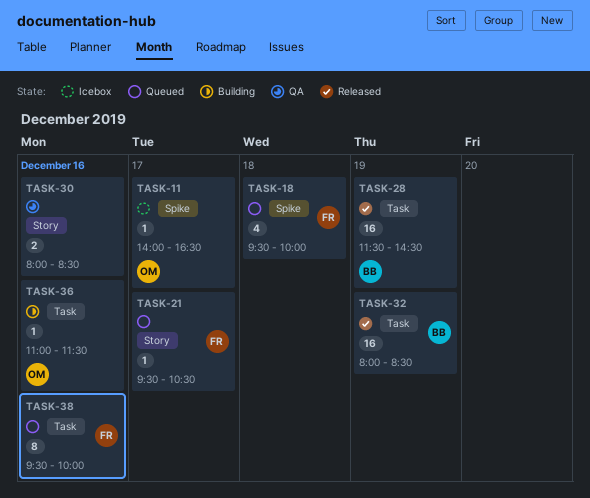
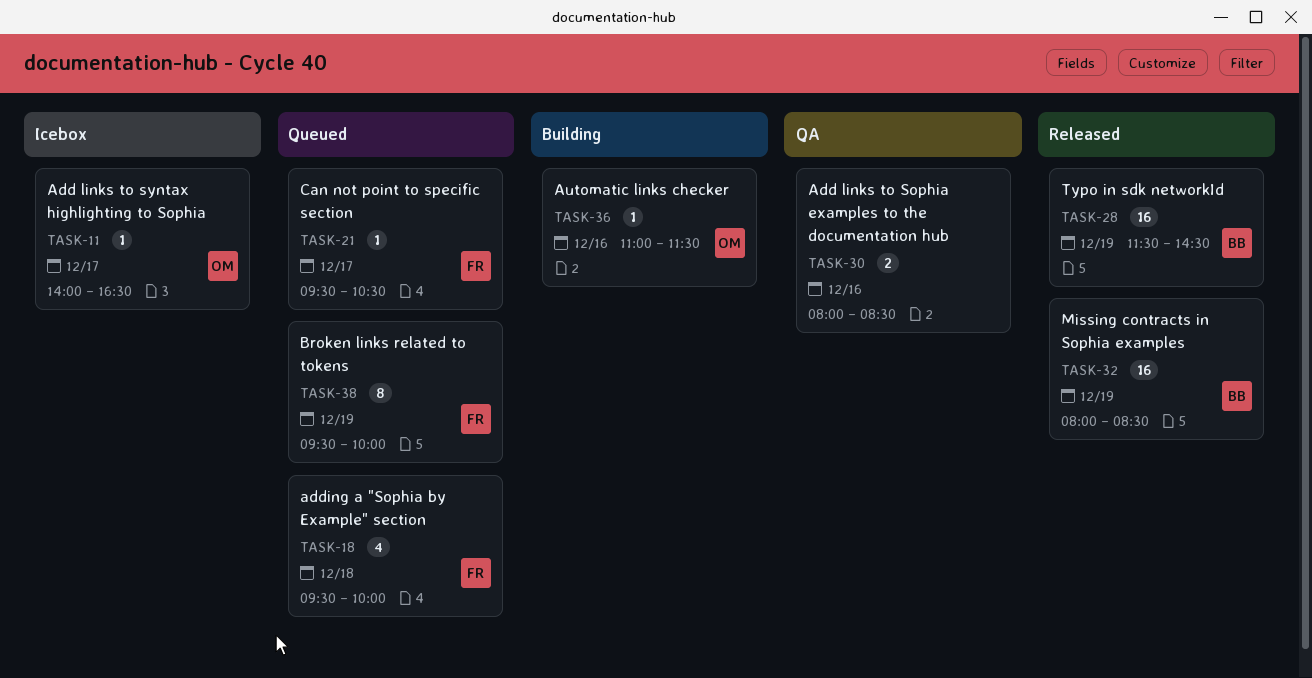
TASK-38, day: Dec 16 -> Dec 19

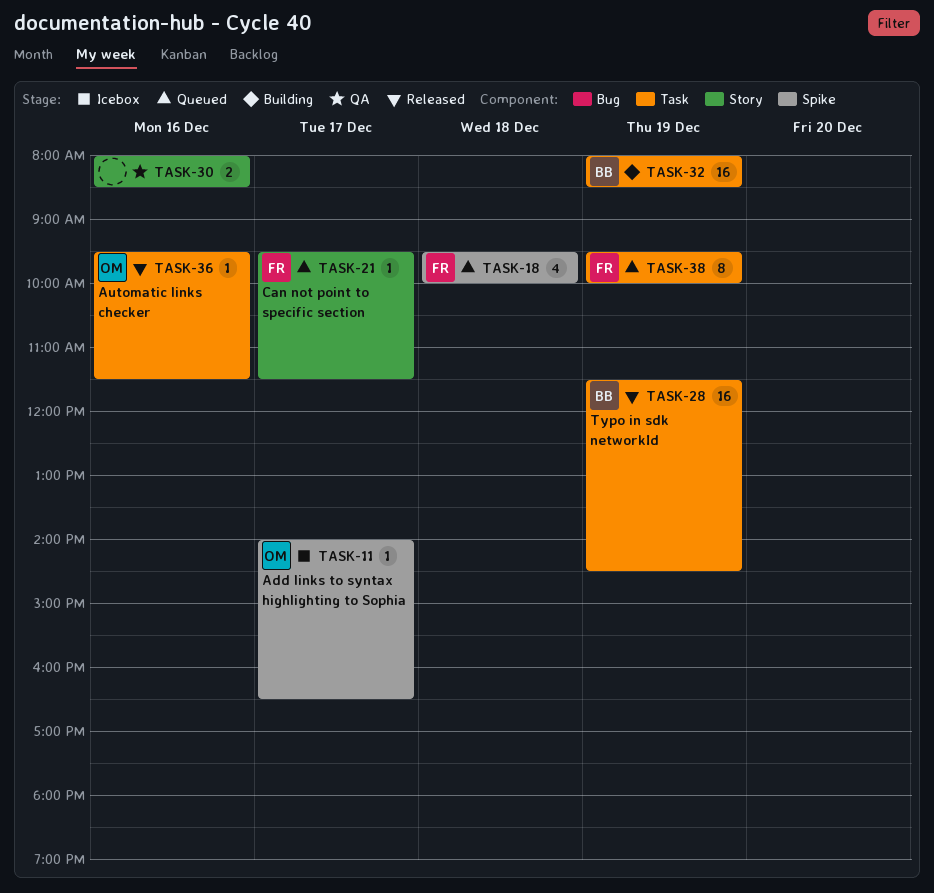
TASK-21, ends: 10:30 -> 11:30
TASK-32, status: Released -> Building
TASK-36, status: Building -> Released
TASK-36, begins: 11:00 -> 09:30

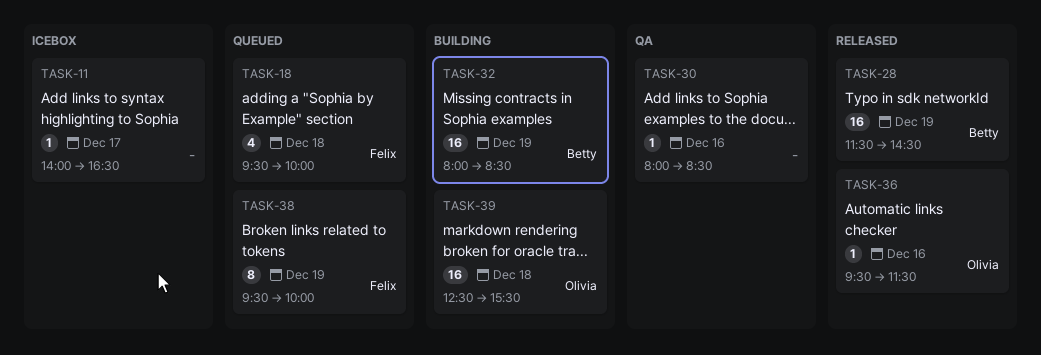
TASK-11, owner: Olivia -> none
TASK-21: present -> none
TASK-30, estimate: 2 -> 1
TASK-39: none -> present

